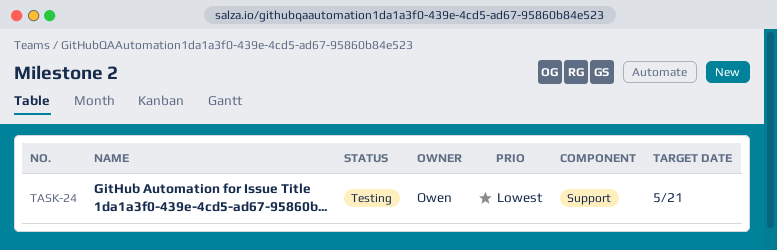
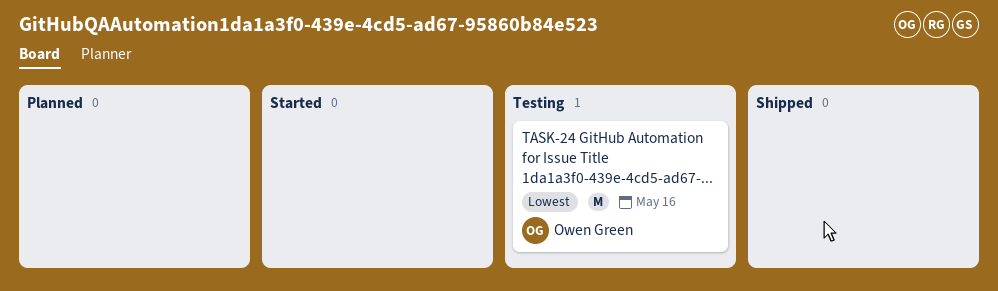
TASK-24, due: May 21 -> May 16

